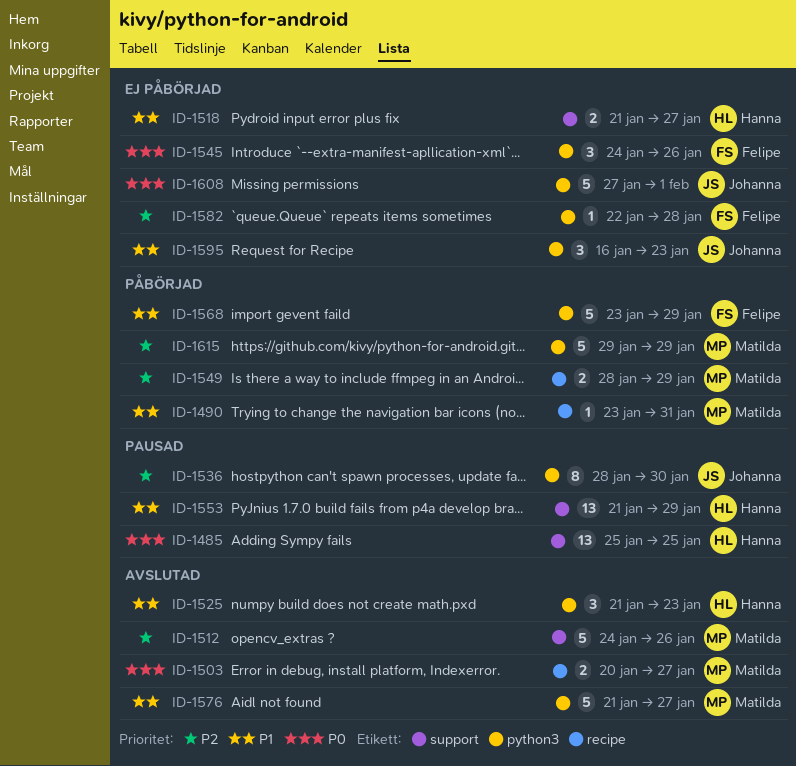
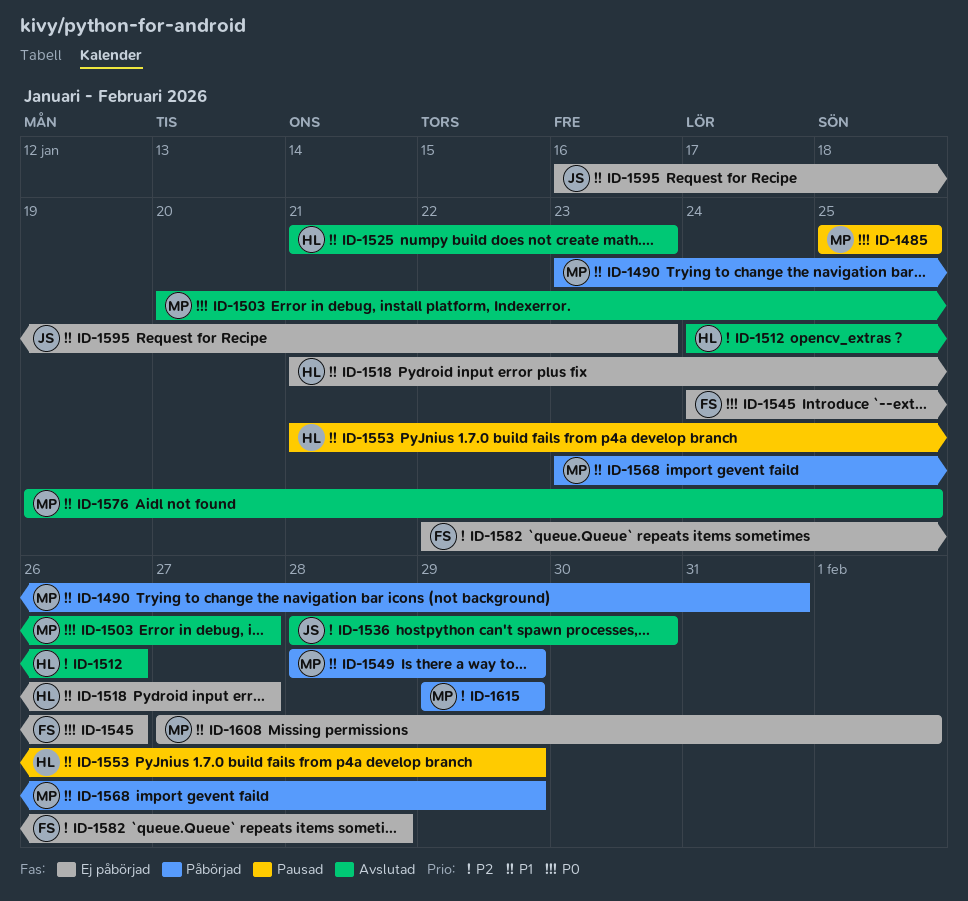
ID-1485, owner: Hanna -> Matilda
ID-1512, owner: Matilda -> Hanna
ID-1536, status: Pausad -> Avslutad
ID-1549, priority: P2 -> P1
ID-1568, owner: Felipe -> Matilda
ID-1576, start: Jan 21 -> Jan 19
ID-1576, due: Jan 27 -> Jan 25
ID-1608, owner: Johanna -> Matilda
ID-1608, priority: P0 -> P1

